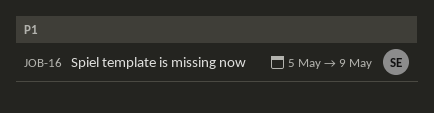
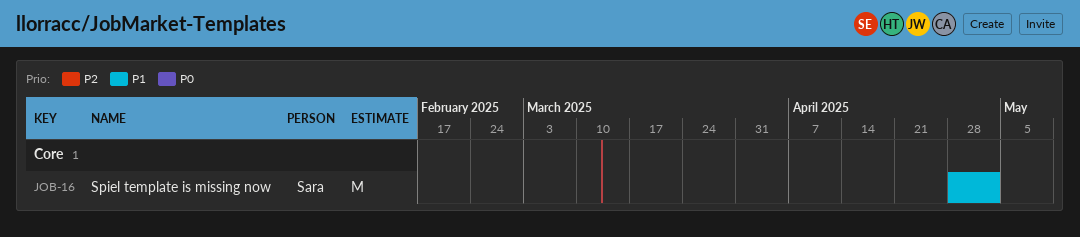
JOB-16, start: May 5 -> Apr 28
JOB-16, due: May 9 -> May 2

